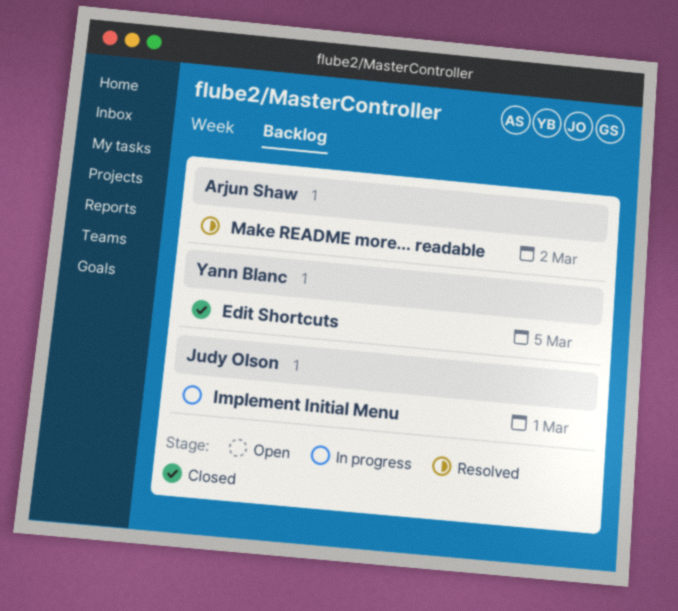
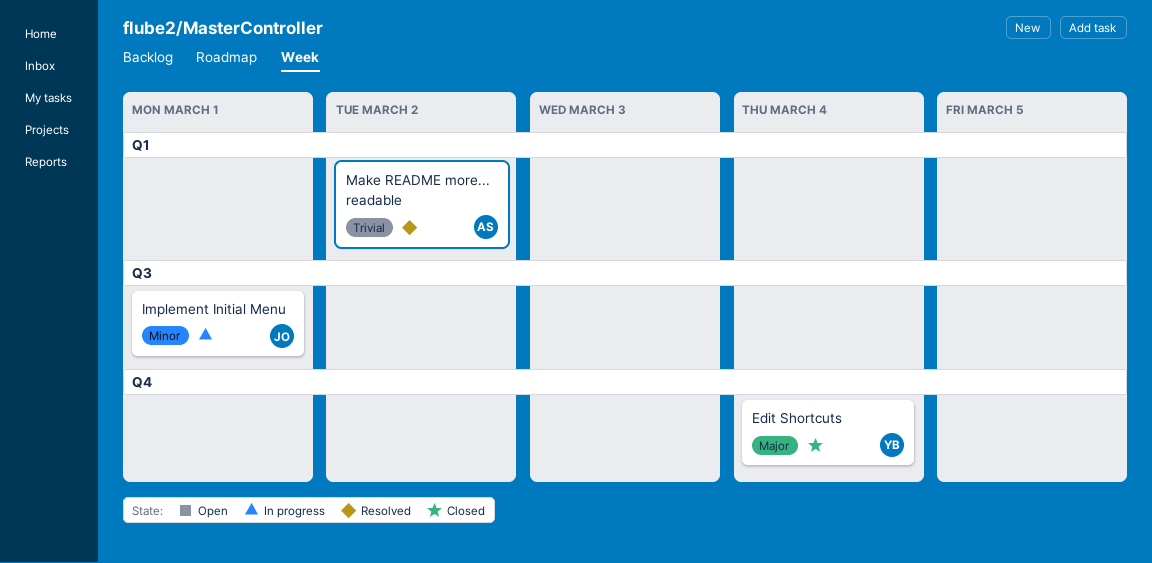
Edit Shortcuts, due: Mar 5 -> Mar 4

